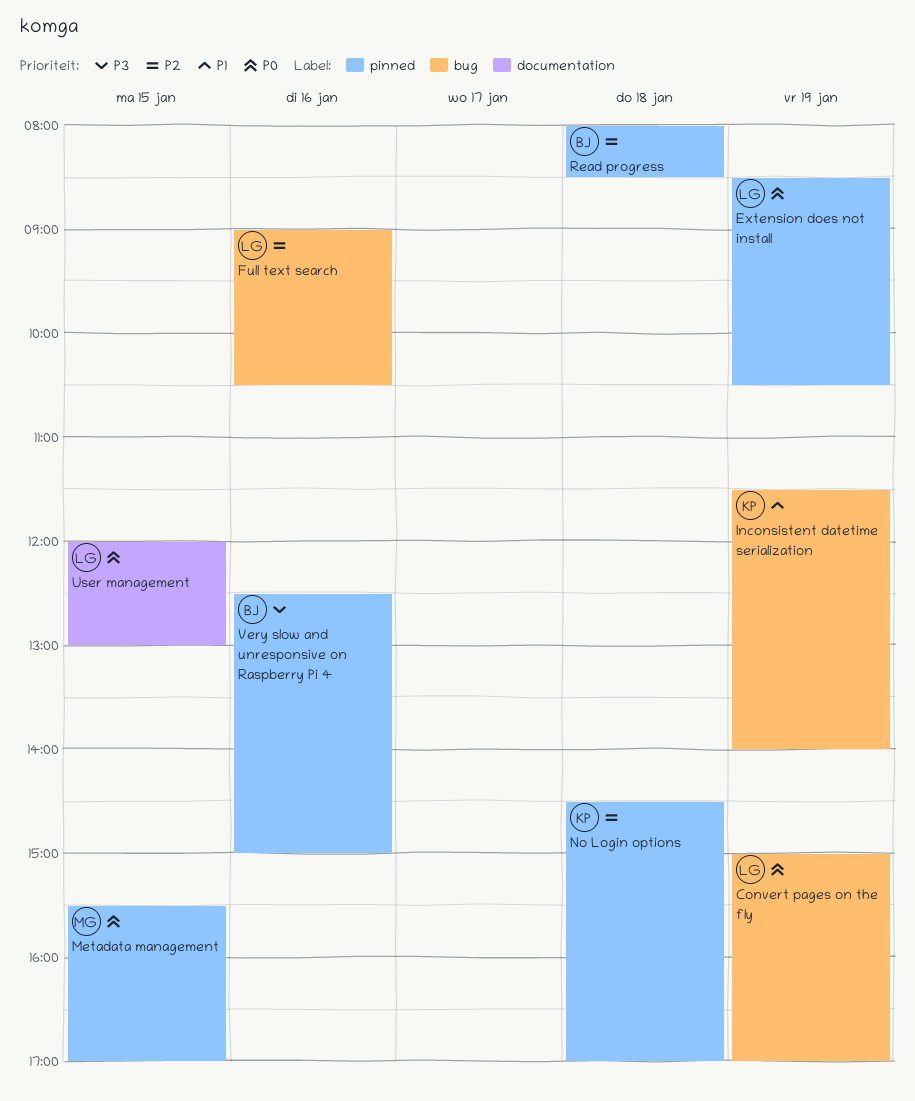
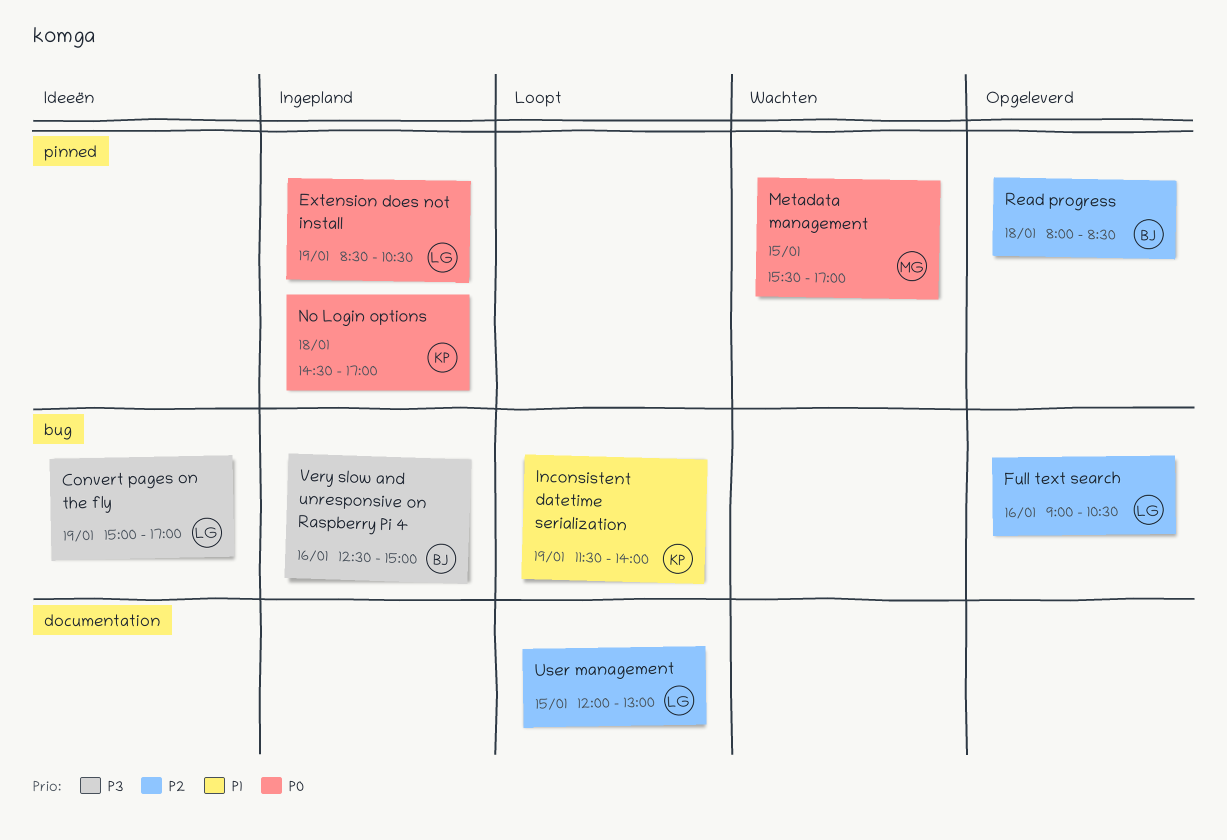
Convert pages on the fly, priority: P0 -> P3
No Login options, priority: P2 -> P0
User management, priority: P0 -> P2
Very slow and unresponsive on Raspberry Pi 4, label: pinned -> bug

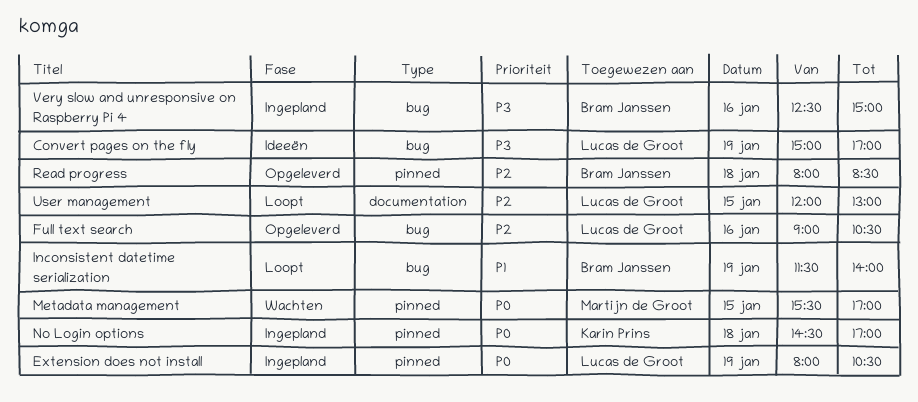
Extension does not install, begins: 08:30 -> 08:00
Inconsistent datetime serialization, owner: Karin Prins -> Bram Janssen

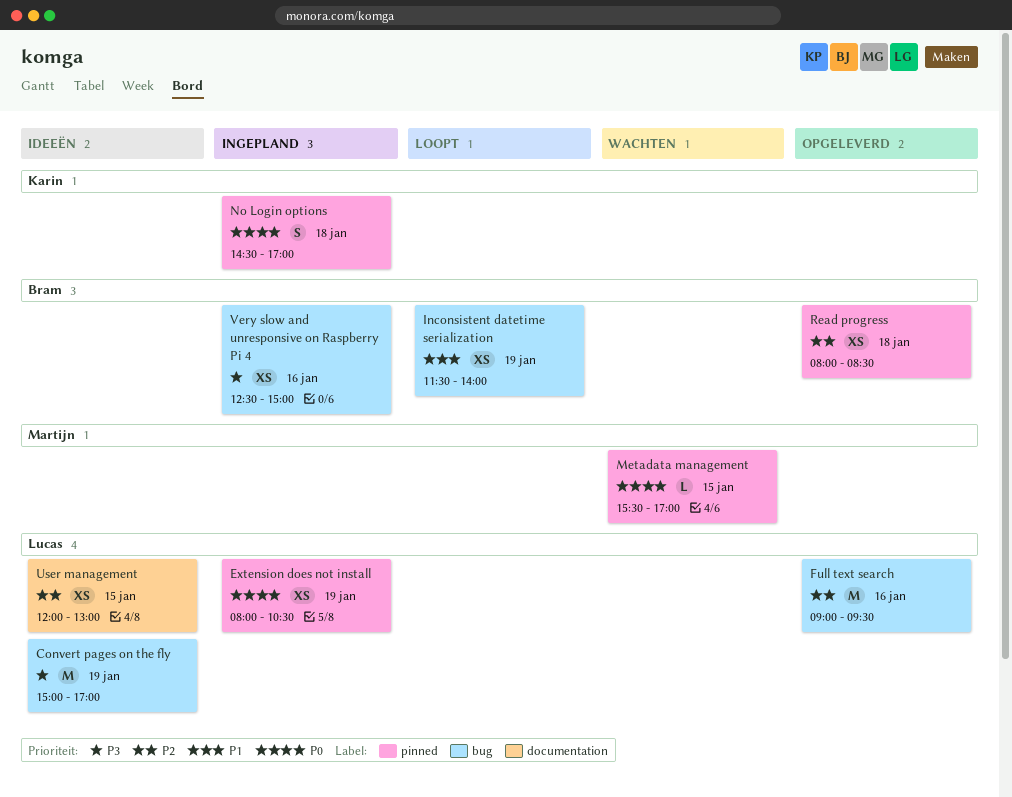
Full text search, ends: 10:30 -> 09:30
User management, status: Loopt -> Ideeën

